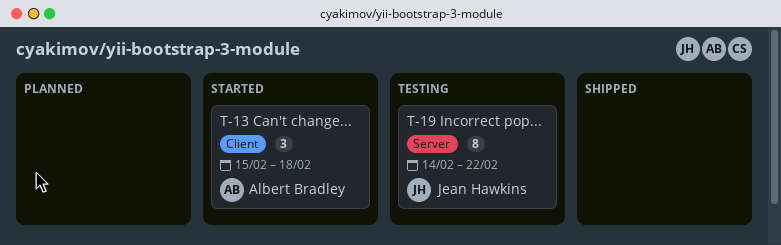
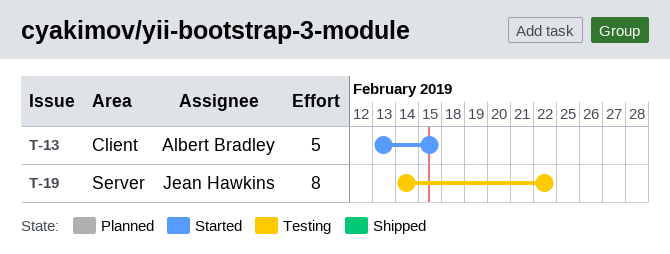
T-13, estimate: 3 -> 5
T-13, start: Feb 15 -> Feb 13
T-13, due: Feb 18 -> Feb 15

